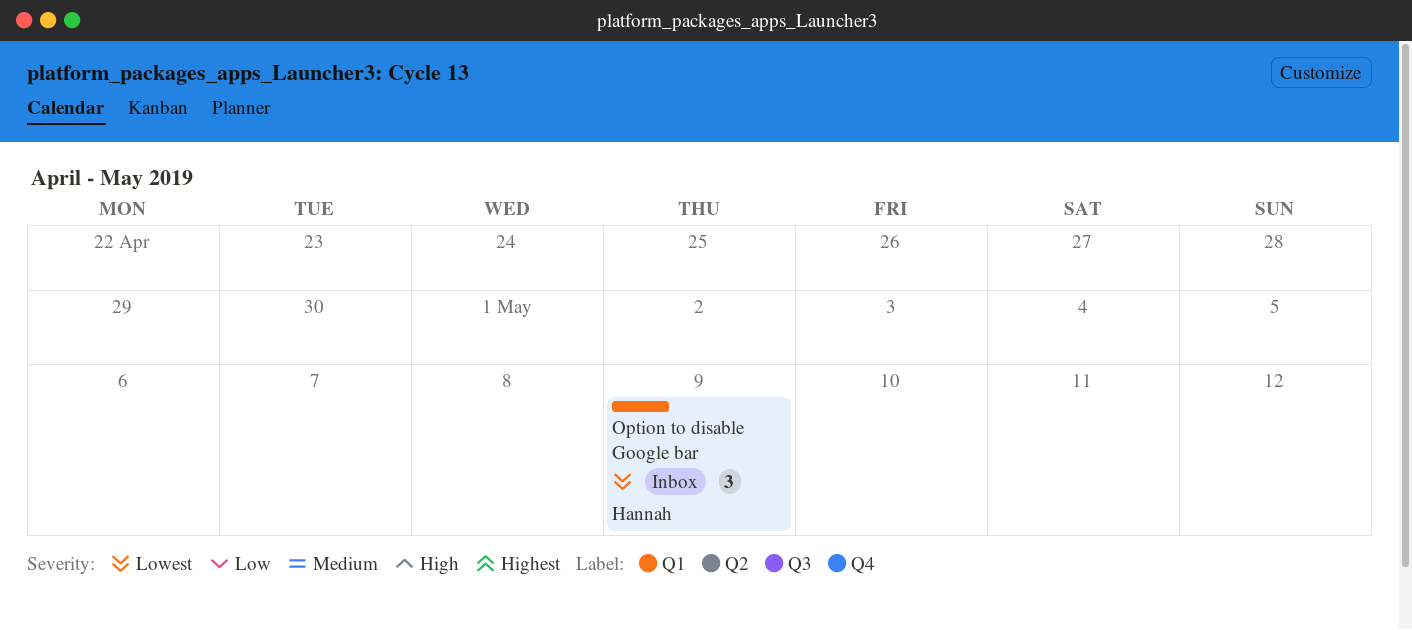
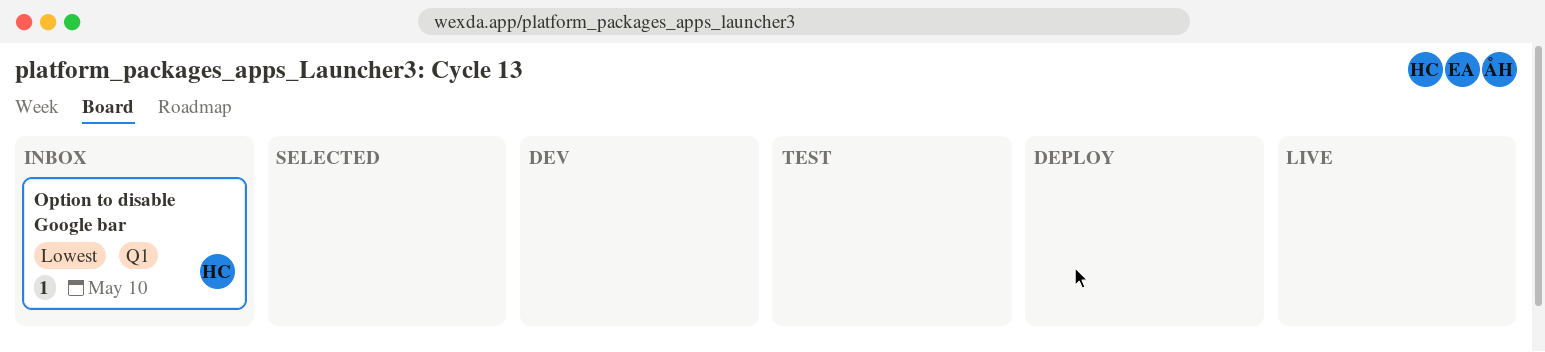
Option to disable Google bar, estimate: 3 -> 1
Option to disable Google bar, due: May 9 -> May 10

